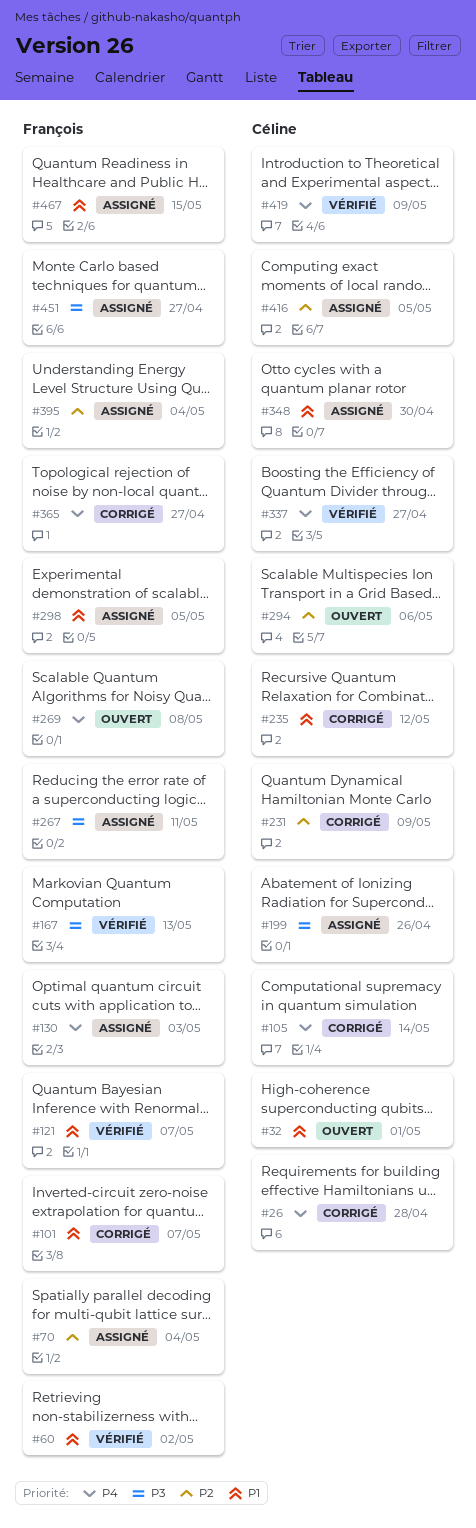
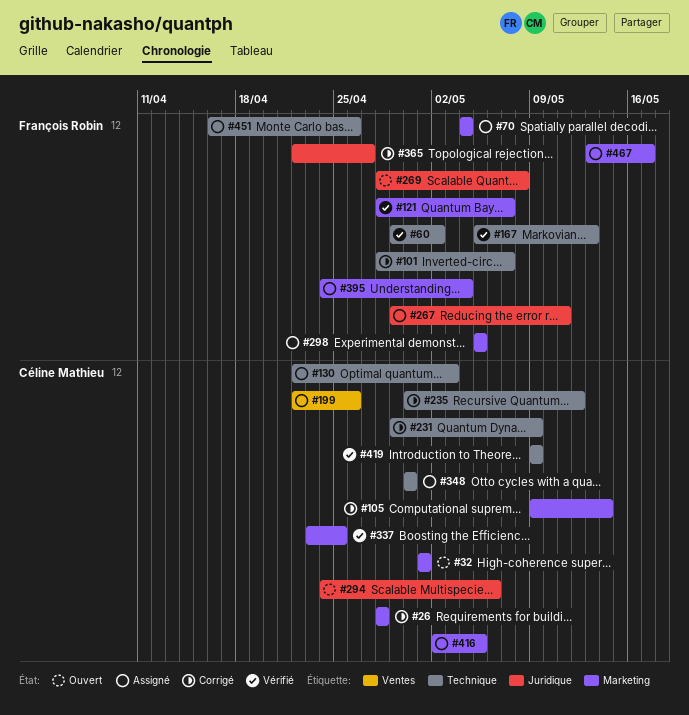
#130, owner: François Robin -> Céline Mathieu
#337, due: Apr 27 -> Apr 25
#451, due: Apr 27 -> Apr 26
#467, due: May 15 -> May 17

